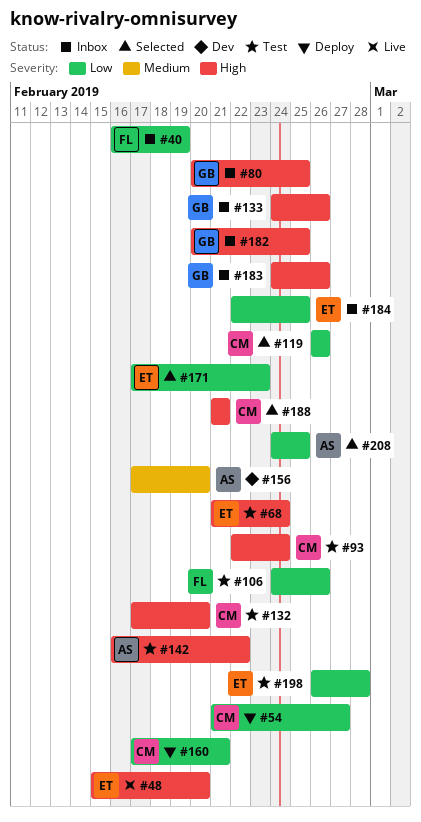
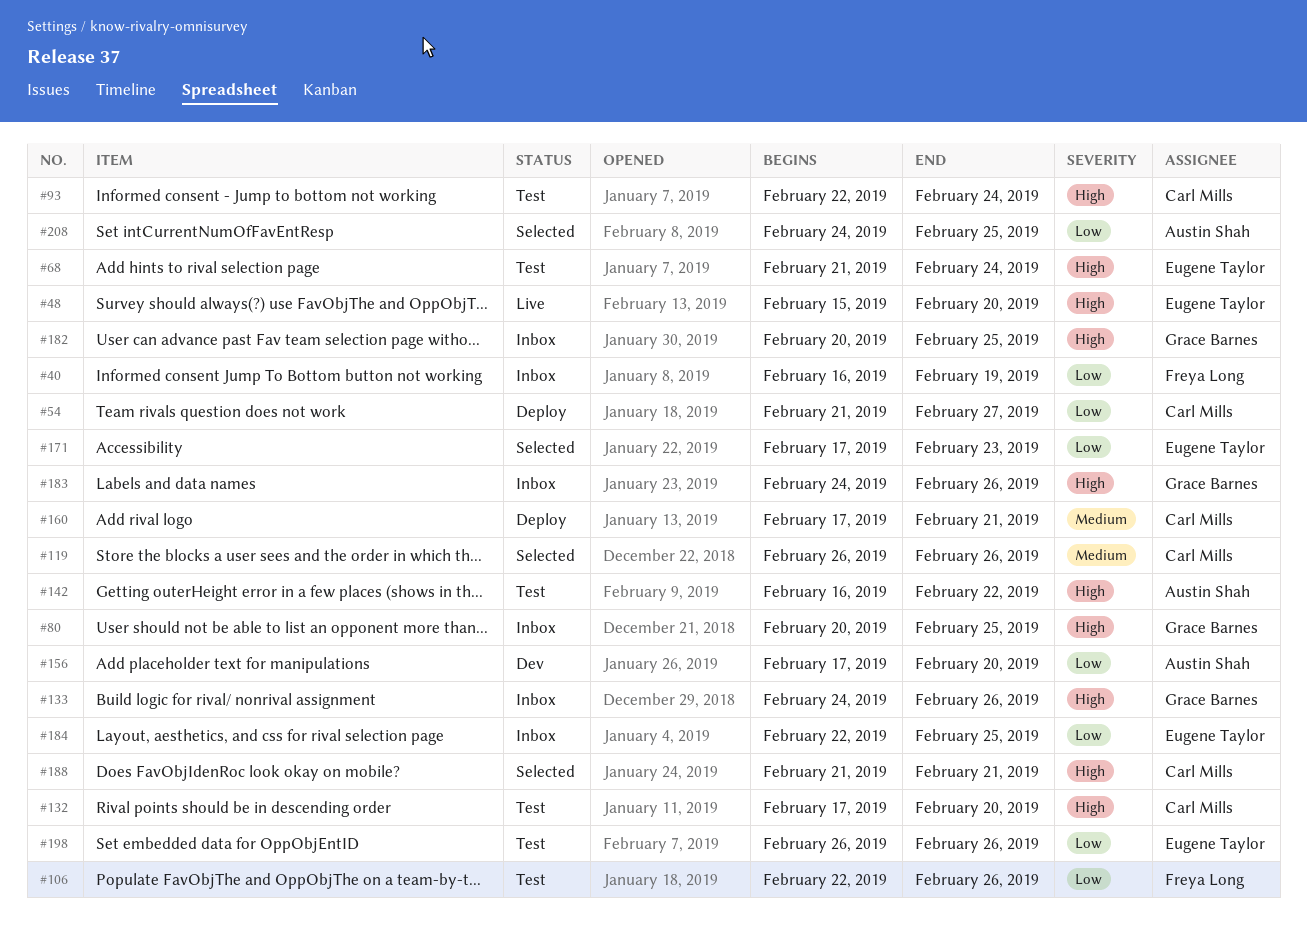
#106, start: Feb 24 -> Feb 22
#119, priority: Low -> Medium
#156, priority: Medium -> Low
#160, priority: Low -> Medium
#198, due: Feb 28 -> Feb 26

